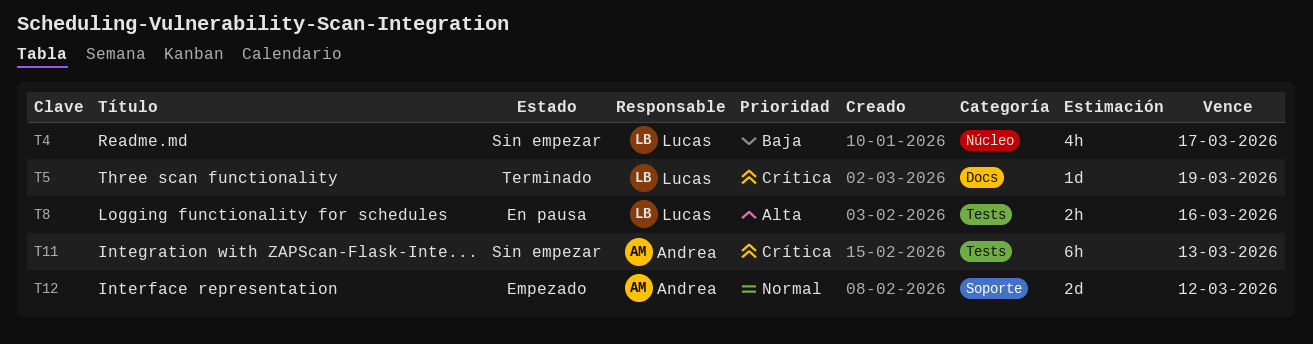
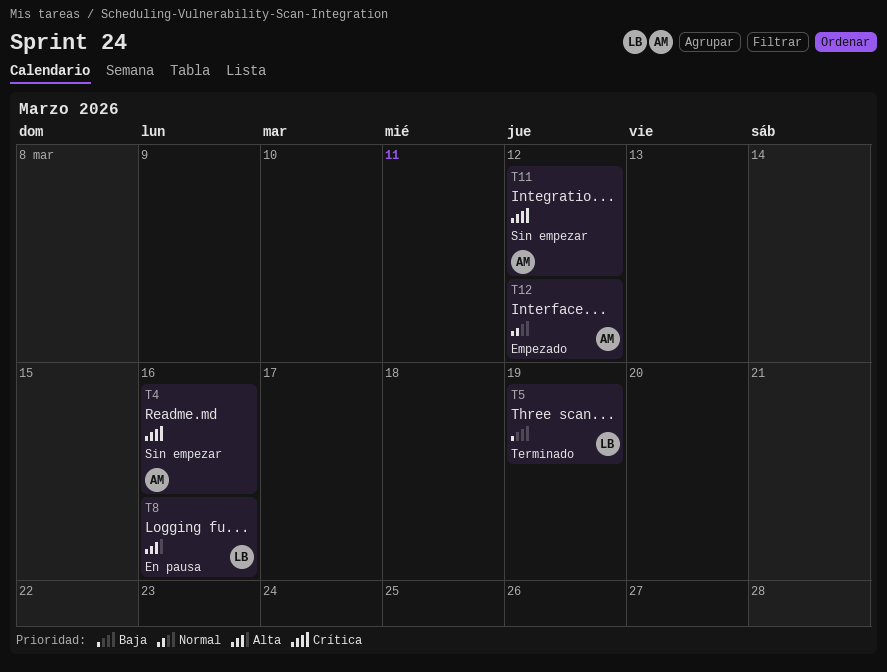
T4, owner: Lucas -> Andrea
T4, priority: Baja -> Crítica
T4, due: Mar 17 -> Mar 16
T5, priority: Crítica -> Baja
T11, due: Mar 13 -> Mar 12

